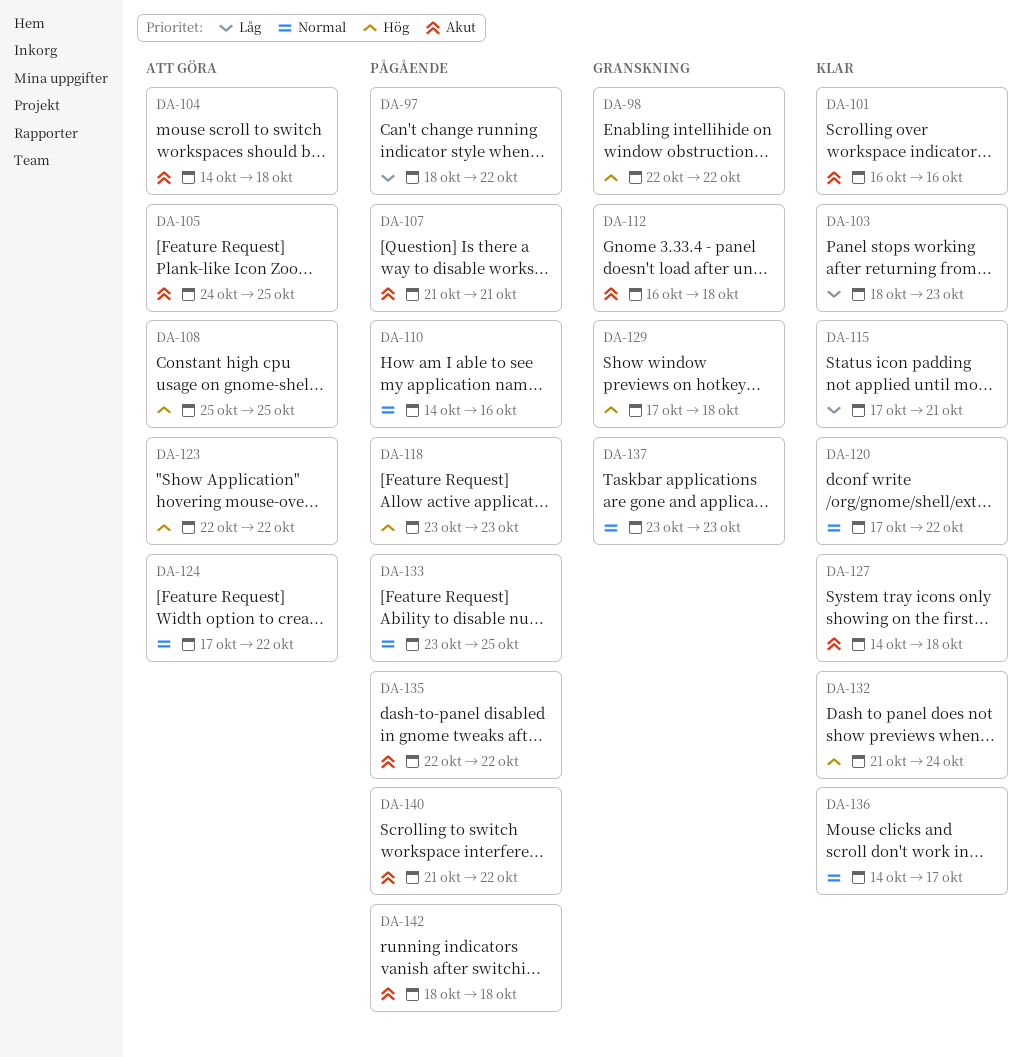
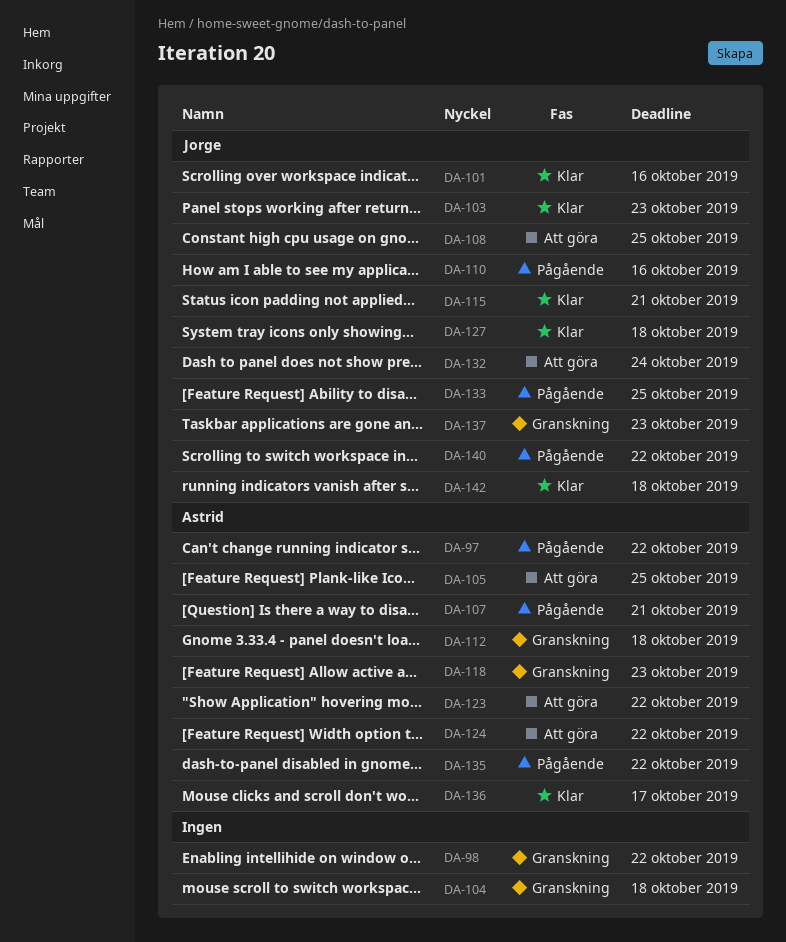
DA-104, status: Att göra -> Granskning
DA-118, status: Pågående -> Granskning
DA-120: present -> none
DA-129: present -> none
DA-132, status: Klar -> Att göra
DA-142, status: Pågående -> Klar

